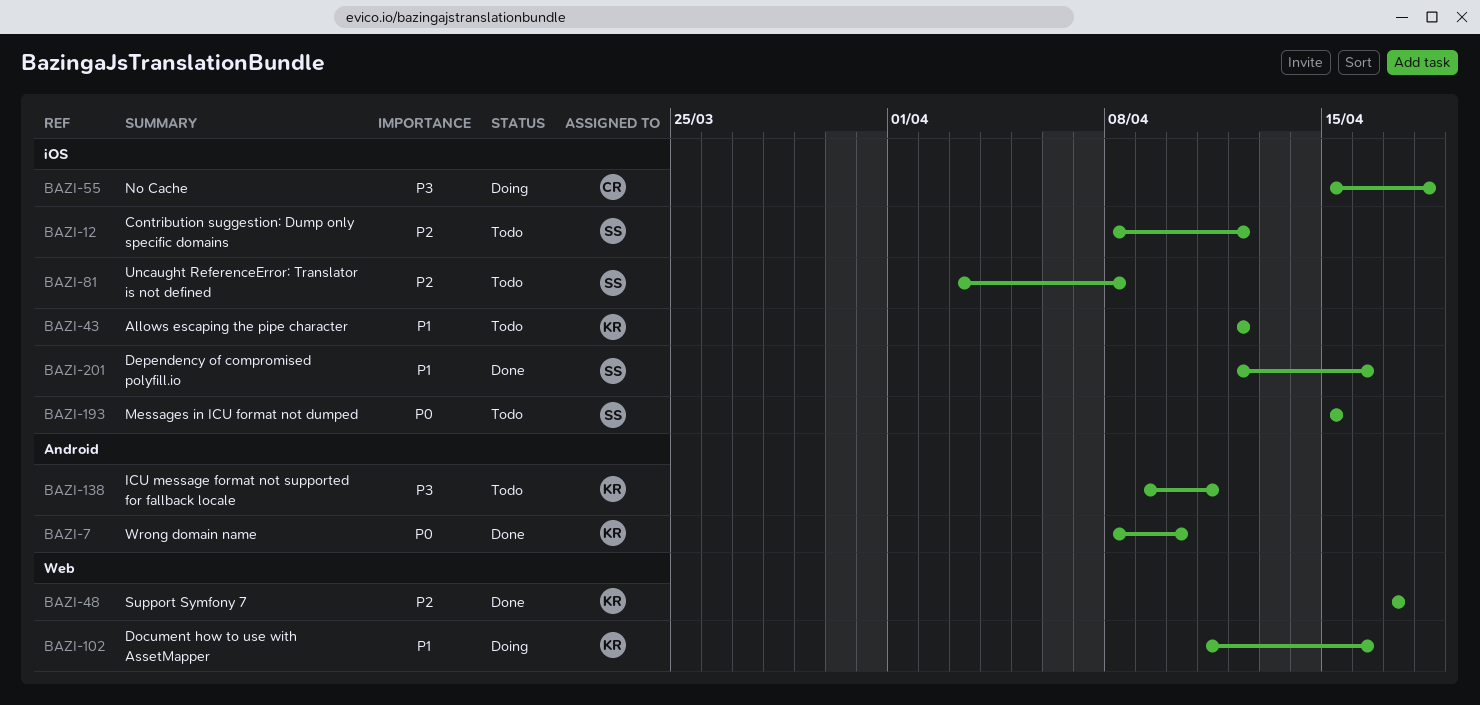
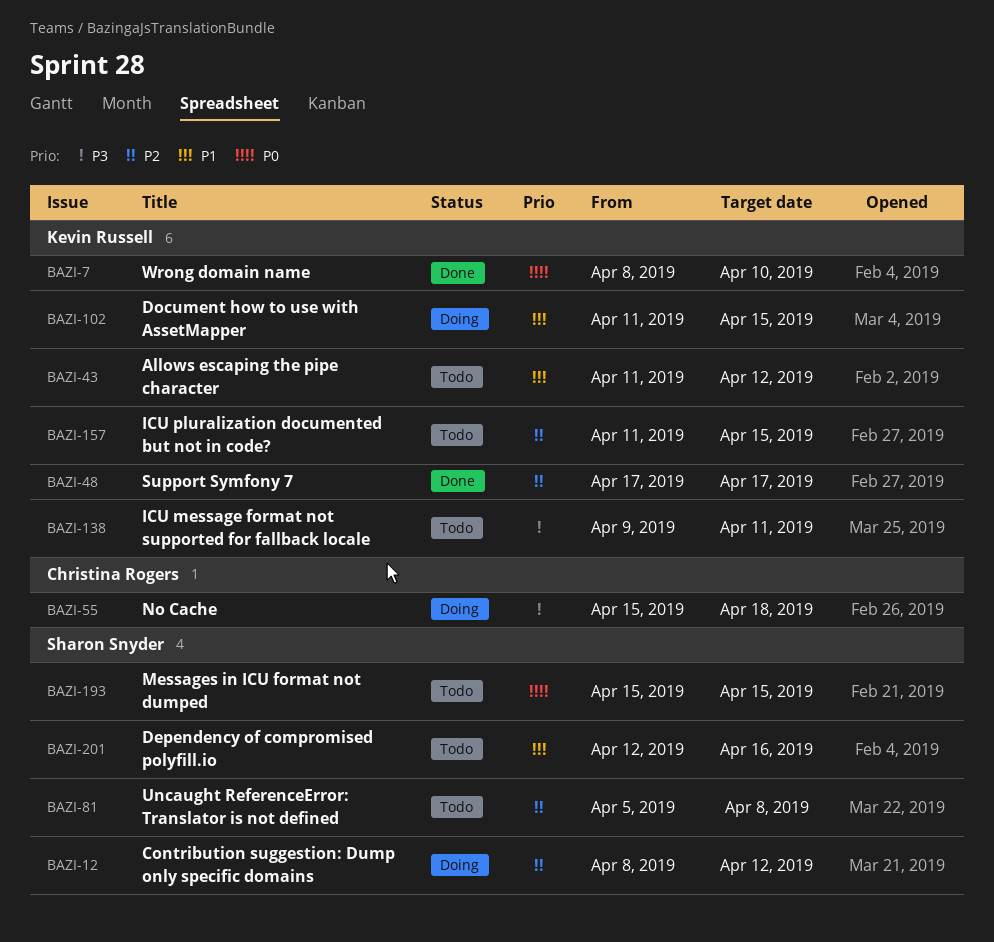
BAZI-12, status: Todo -> Doing
BAZI-43, start: Apr 12 -> Apr 11
BAZI-81, start: Apr 3 -> Apr 5
BAZI-102, due: Apr 16 -> Apr 15
BAZI-157: none -> present
BAZI-201, status: Done -> Todo

